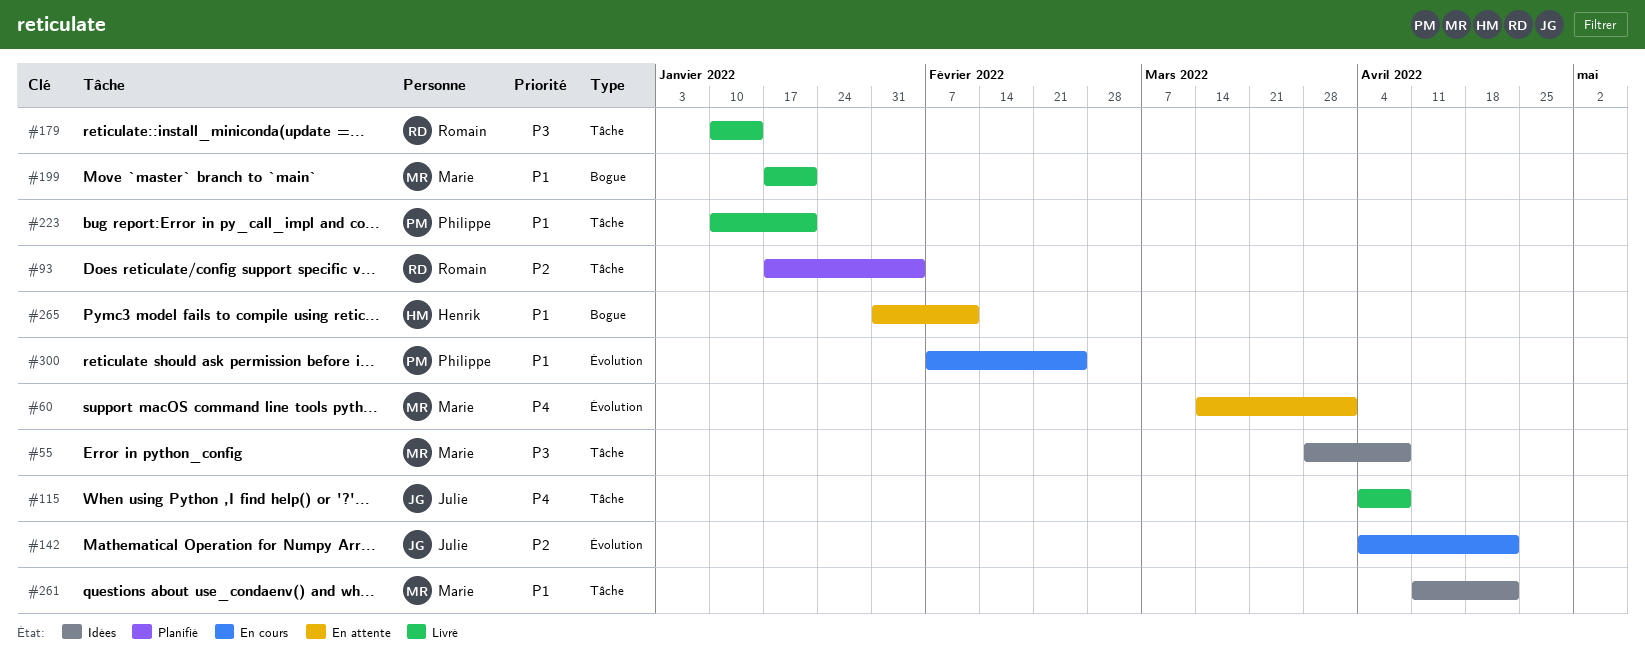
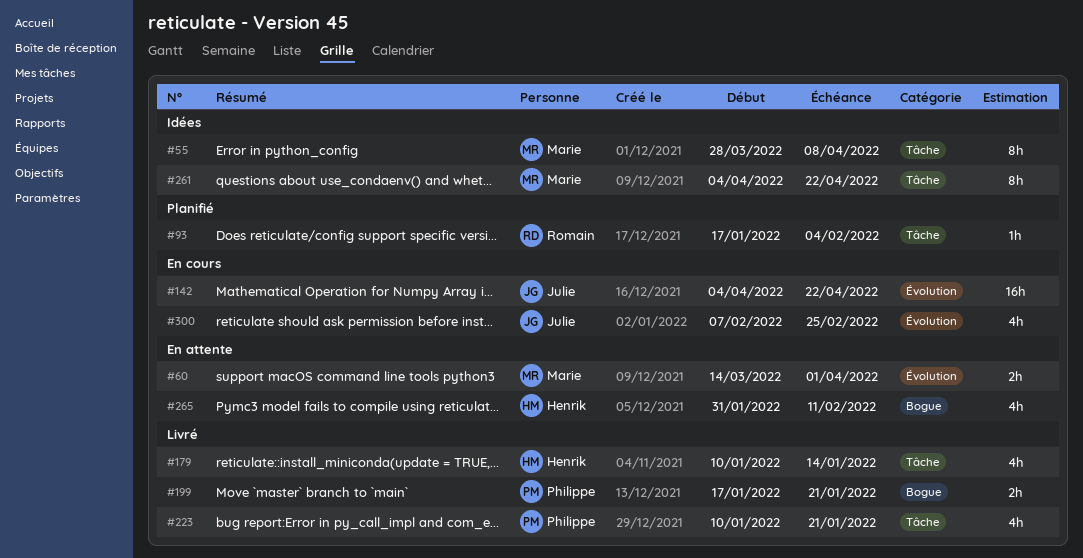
#115: present -> none
#179, owner: Romain -> Henrik
#199, owner: Marie -> Philippe
#261, start: Apr 11 -> Apr 4
#300, owner: Philippe -> Julie

